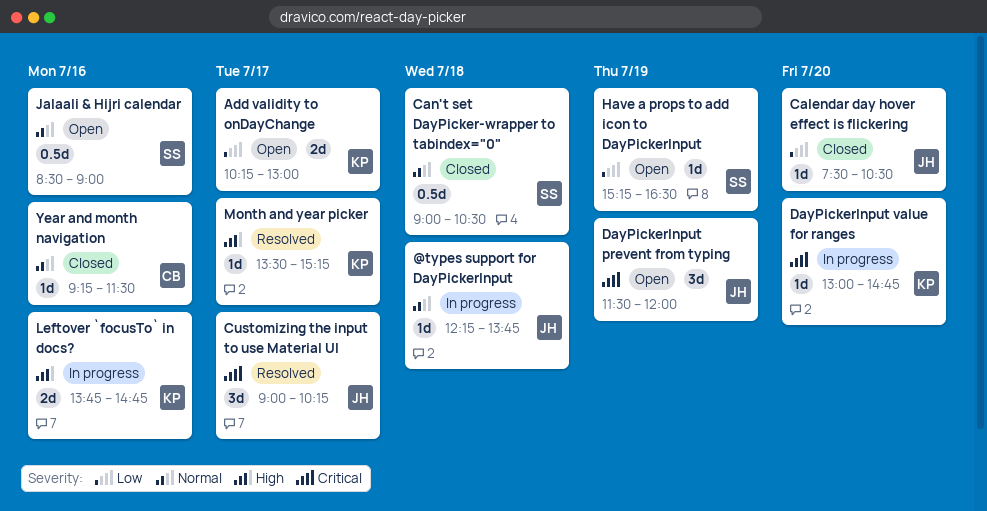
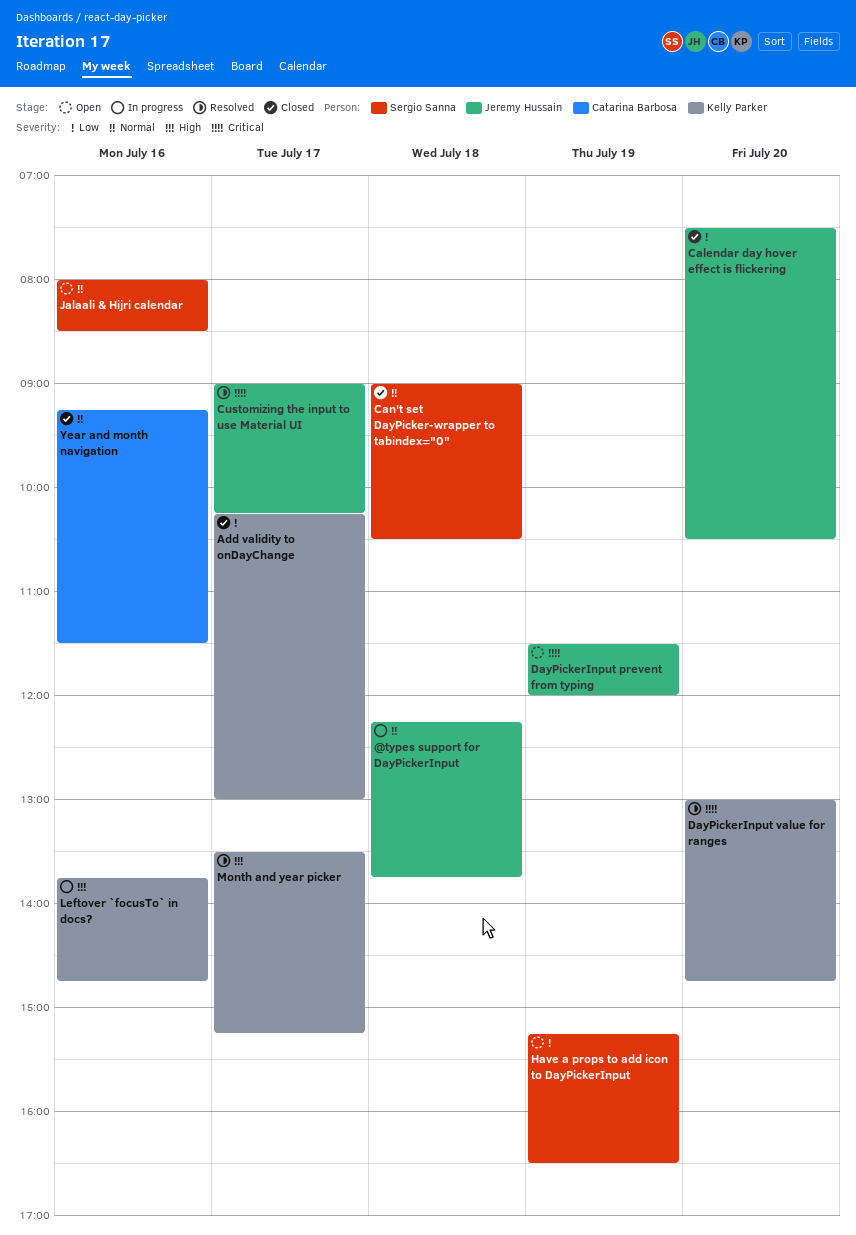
Add validity to onDayChange, status: Open -> Closed
DayPickerInput value for ranges, status: In progress -> Resolved
Jalaali & Hijri calendar, begins: 08:30 -> 08:00
Jalaali & Hijri calendar, ends: 09:00 -> 08:30

